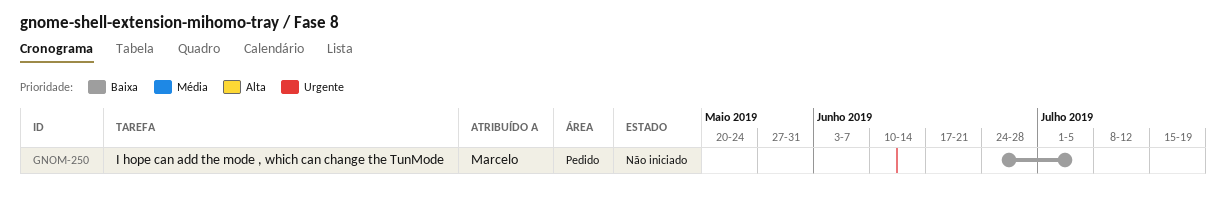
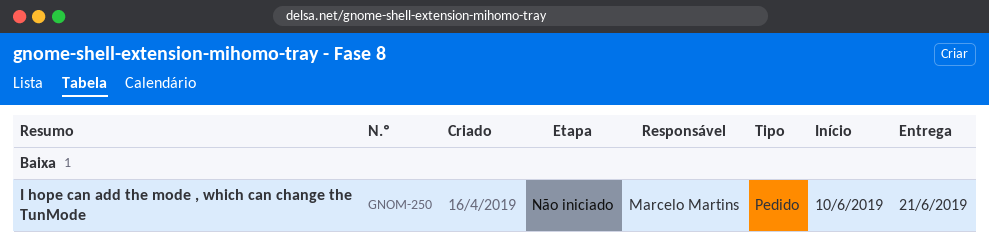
GNOM-250, start: Jun 24 -> Jun 10
GNOM-250, due: Jul 5 -> Jun 21

